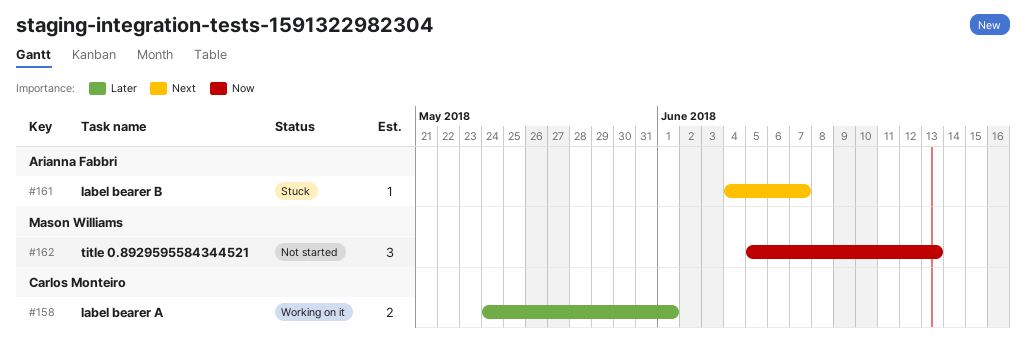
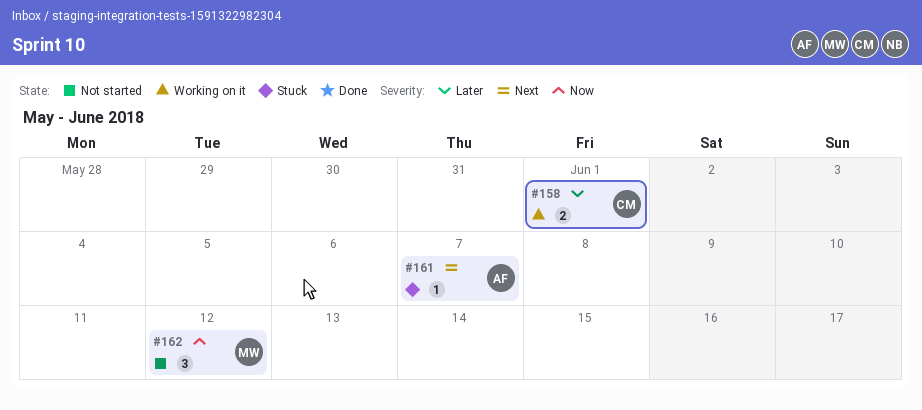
#162, due: Jun 13 -> Jun 12

